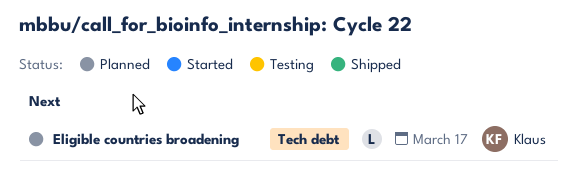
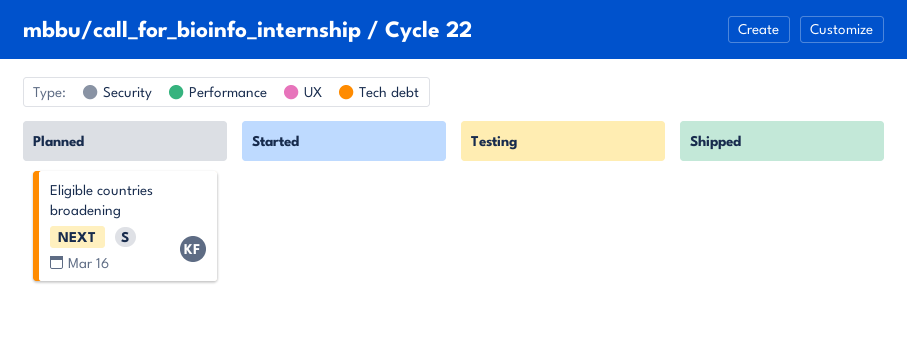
Eligible countries broadening, estimate: L -> S
Eligible countries broadening, due: Mar 17 -> Mar 16

